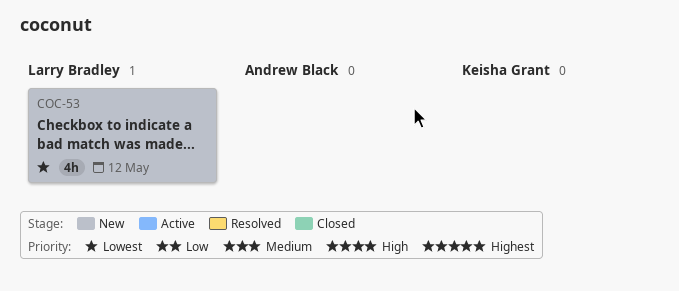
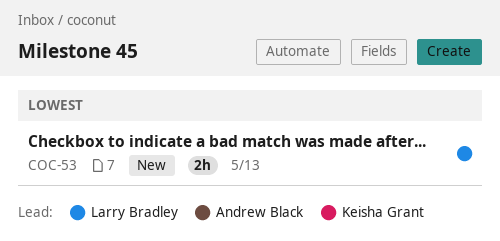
COC-53, estimate: 4h -> 2h
COC-53, due: May 12 -> May 13

